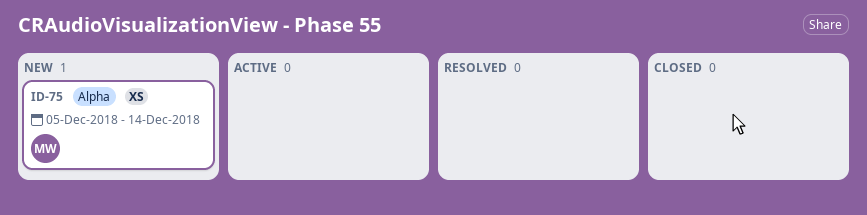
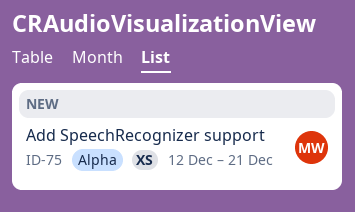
ID-75, start: Dec 5 -> Dec 12
ID-75, due: Dec 14 -> Dec 21

